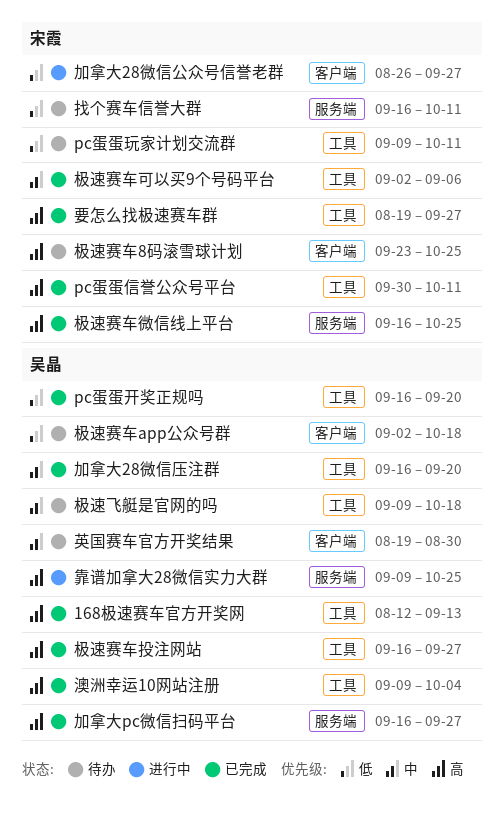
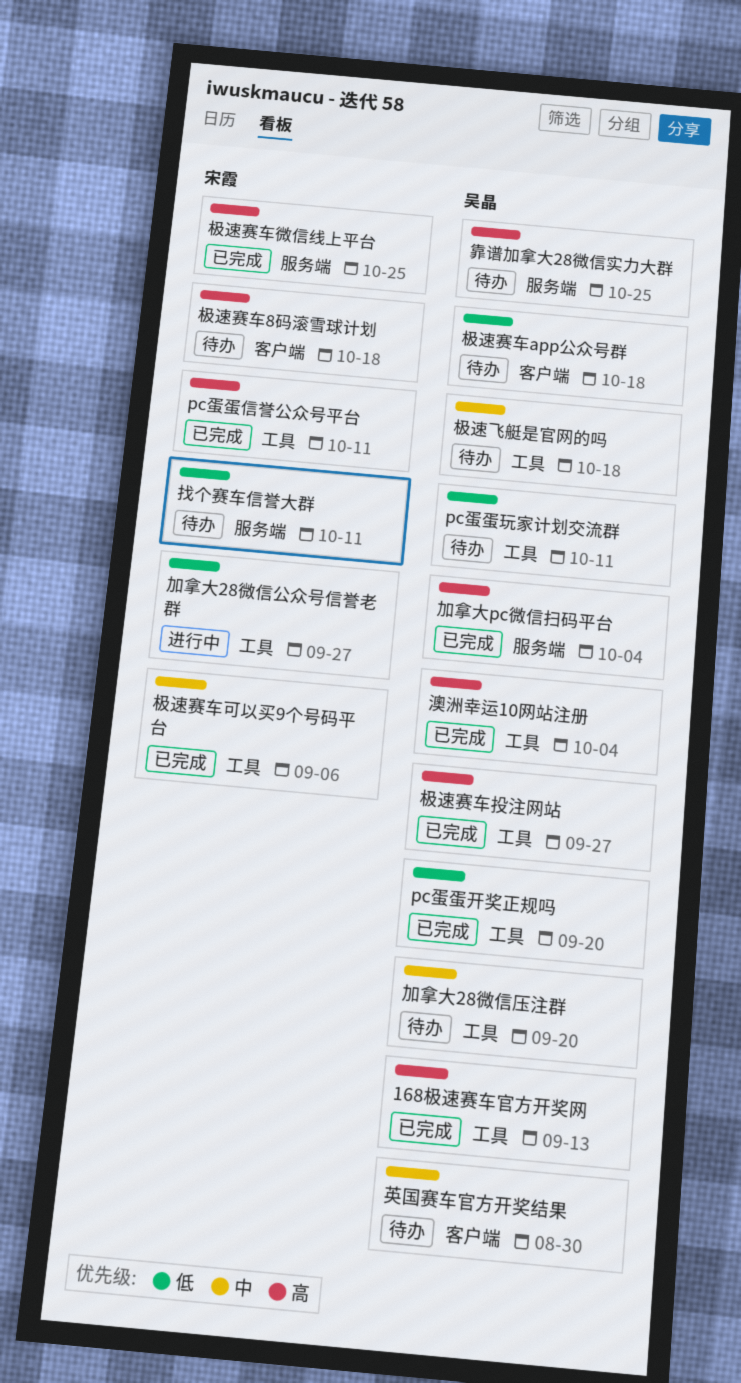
pc蛋蛋玩家计划交流群, owner: 宋霞 -> 吴晶
加拿大28微信公众号信誉老群, label: 客户端 -> 工具
加拿大28微信压注群, status: 已完成 -> 待办
加拿大pc微信扫码平台, due: Sep 27 -> Oct 4
极速赛车8码滚雪球计划, due: Oct 25 -> Oct 18
要怎么找极速赛车群: present -> none
靠谱加拿大28微信实力大群, status: 进行中 -> 待办

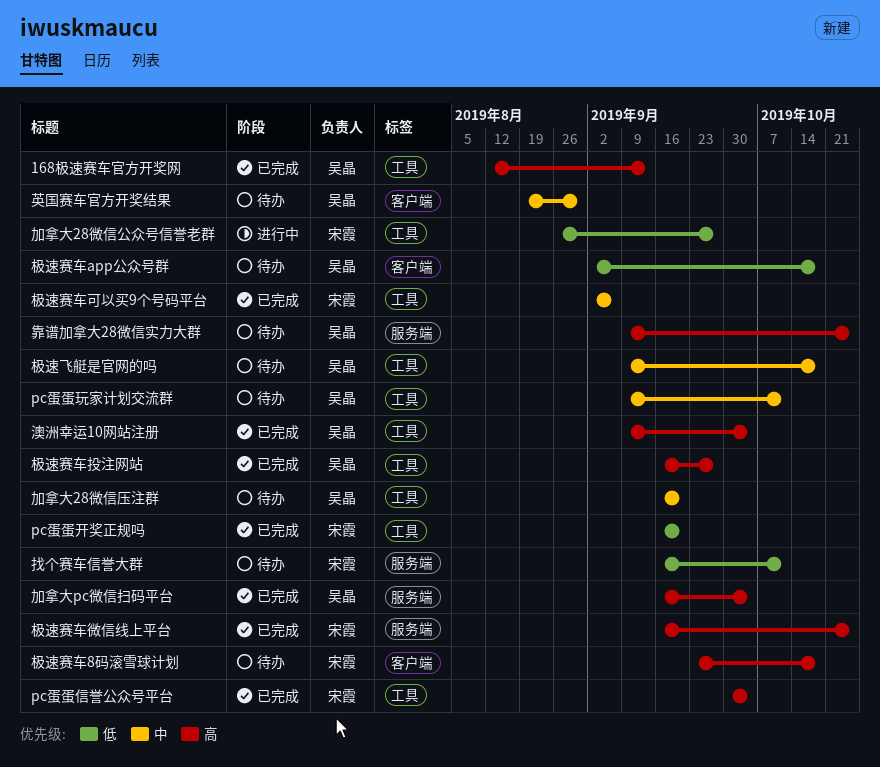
pc蛋蛋信誉公众号平台, due: Oct 11 -> Oct 4
pc蛋蛋开奖正规吗, owner: 吴晶 -> 宋霞
pc蛋蛋玩家计划交流群, priority: 低 -> 中

